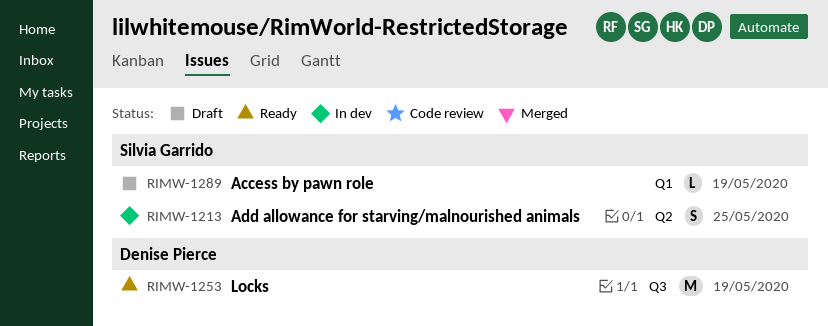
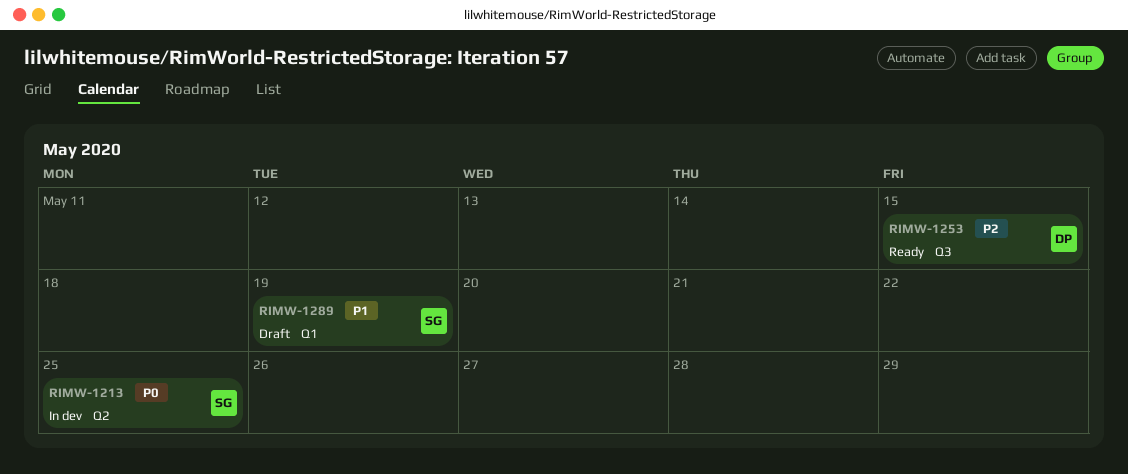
RIMW-1253, due: May 19 -> May 15

